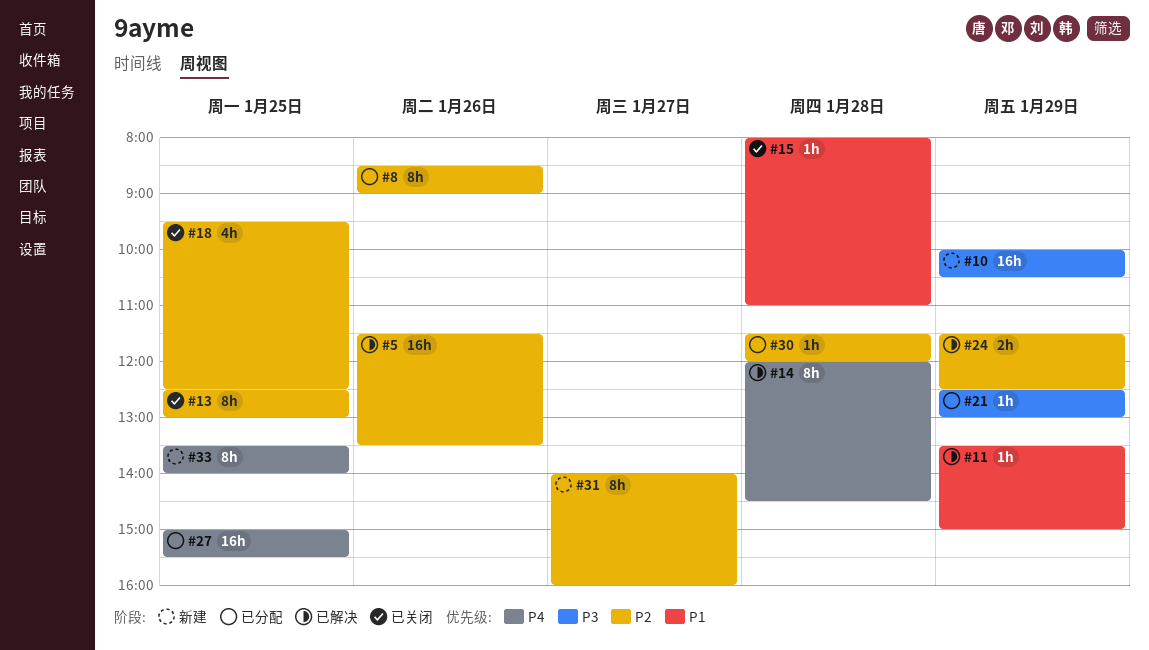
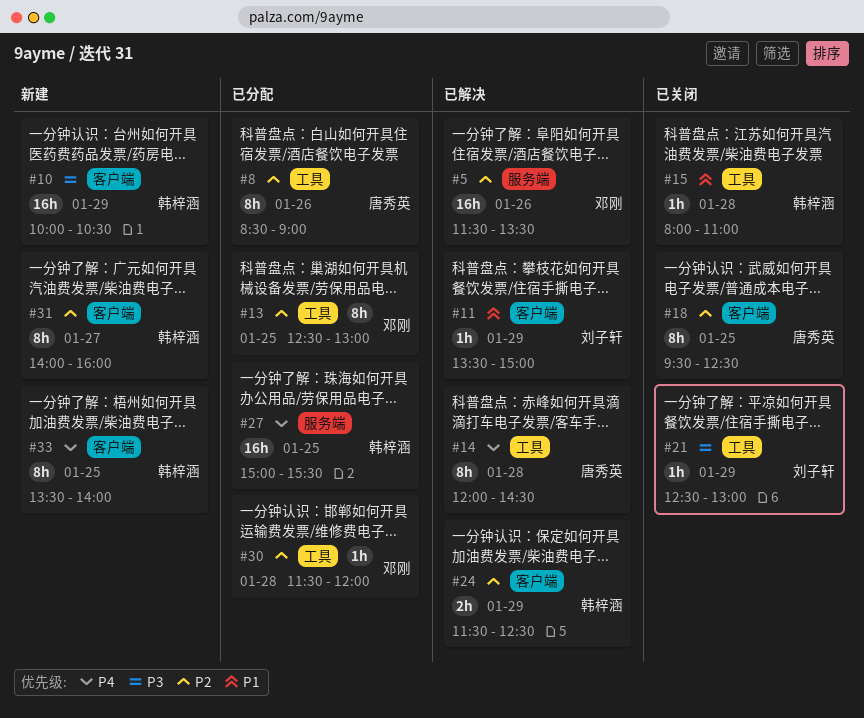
#13, status: 已关闭 -> 已分配
#18, estimate: 4h -> 8h
#21, status: 已分配 -> 已关闭

